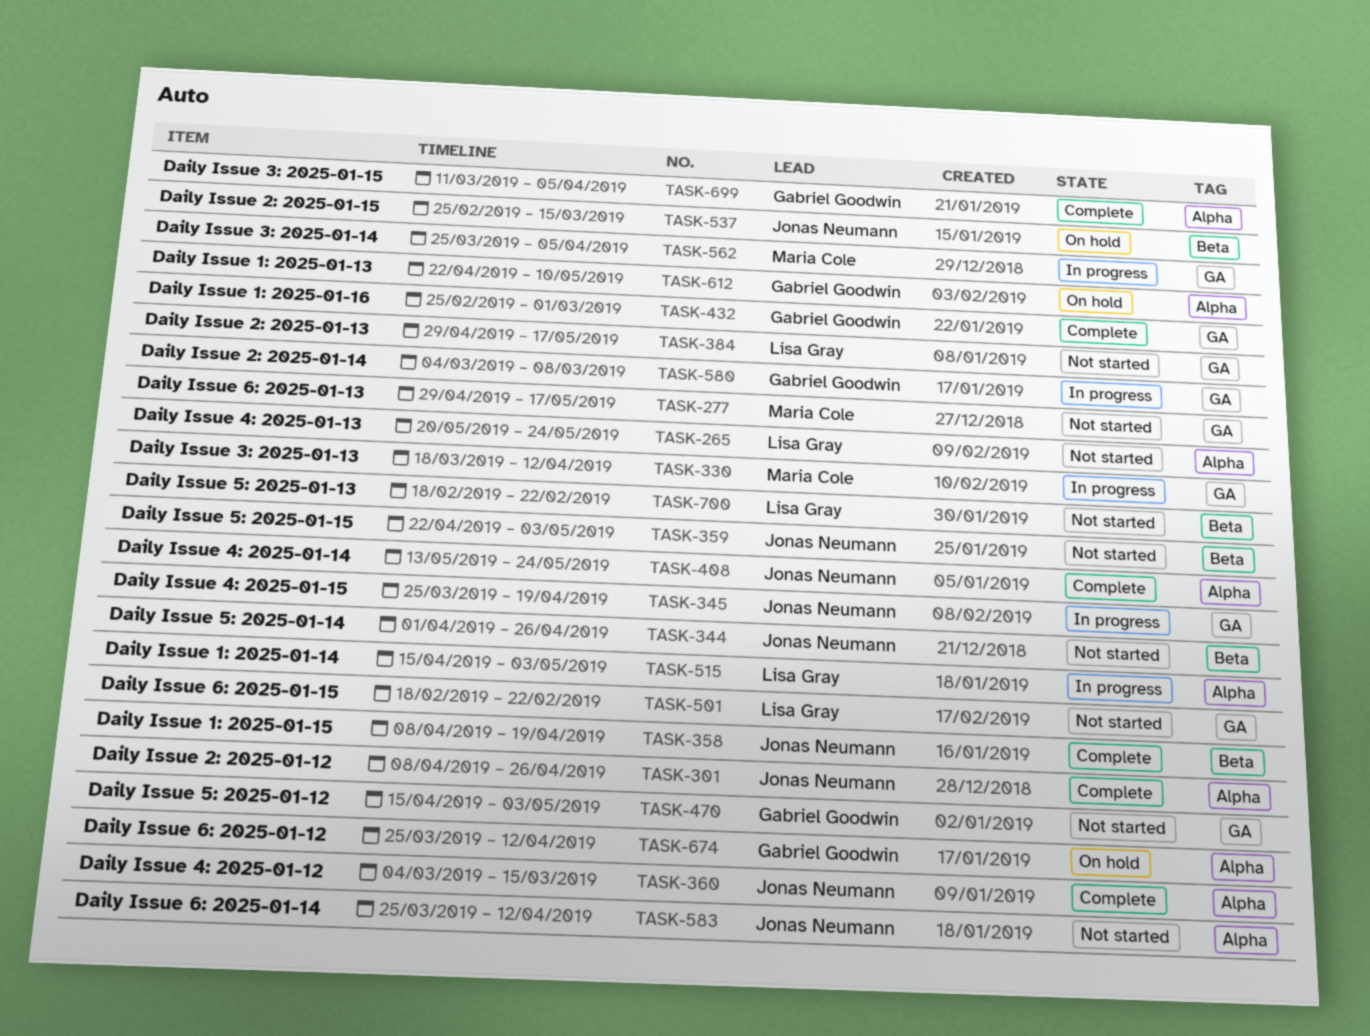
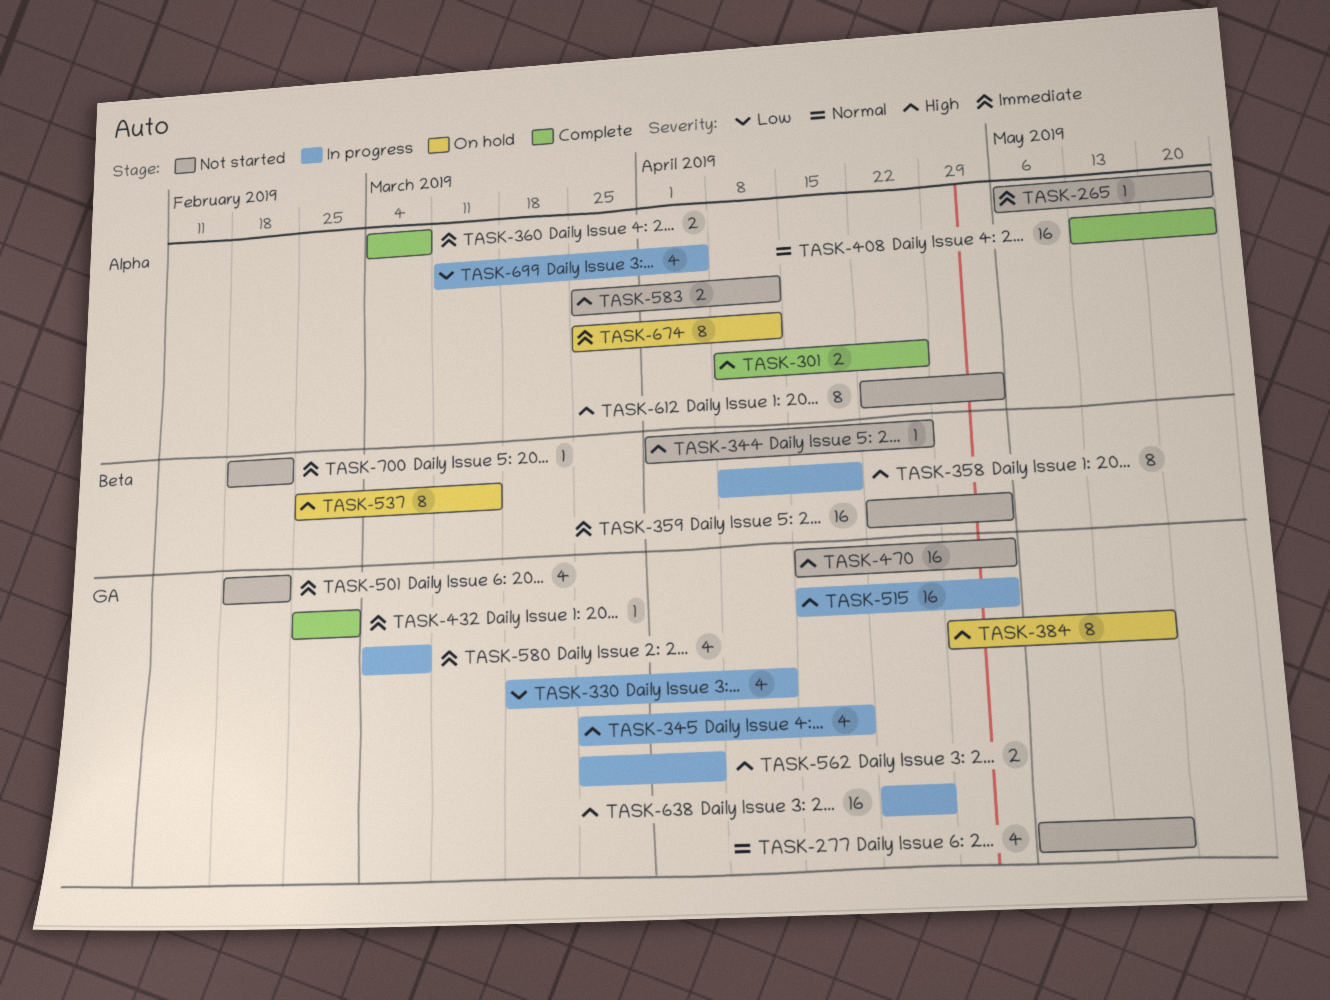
TASK-265, start: May 20 -> May 6
TASK-277, start: Apr 29 -> May 6
TASK-358, status: Complete -> In progress
TASK-360, due: Mar 15 -> Mar 8
TASK-384, status: Not started -> On hold
TASK-515, label: Alpha -> GA
TASK-612, status: On hold -> Not started
TASK-612, due: May 10 -> May 3
TASK-638: none -> present
TASK-699, status: Complete -> In progress

